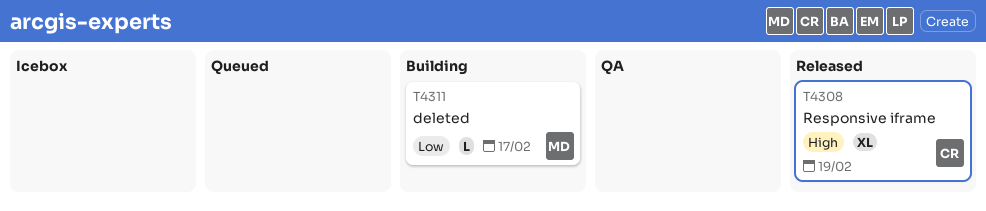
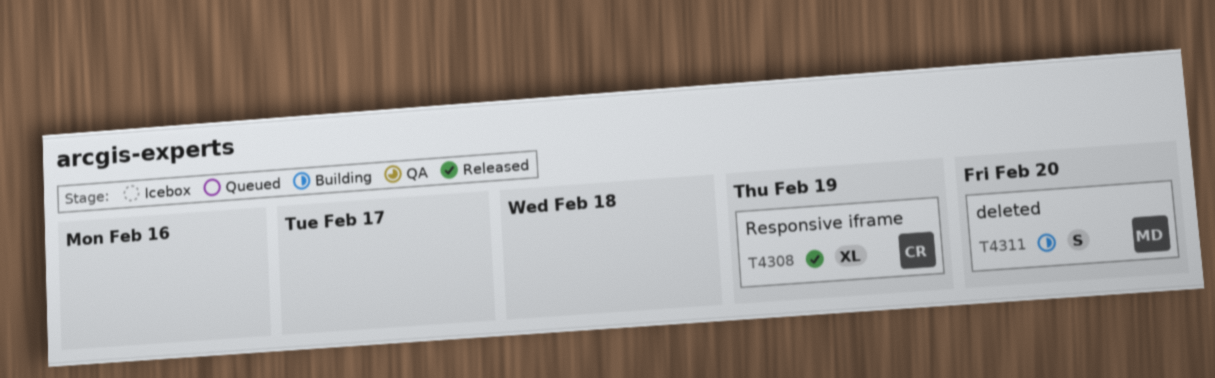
T4311, estimate: L -> S
T4311, due: Feb 17 -> Feb 20

